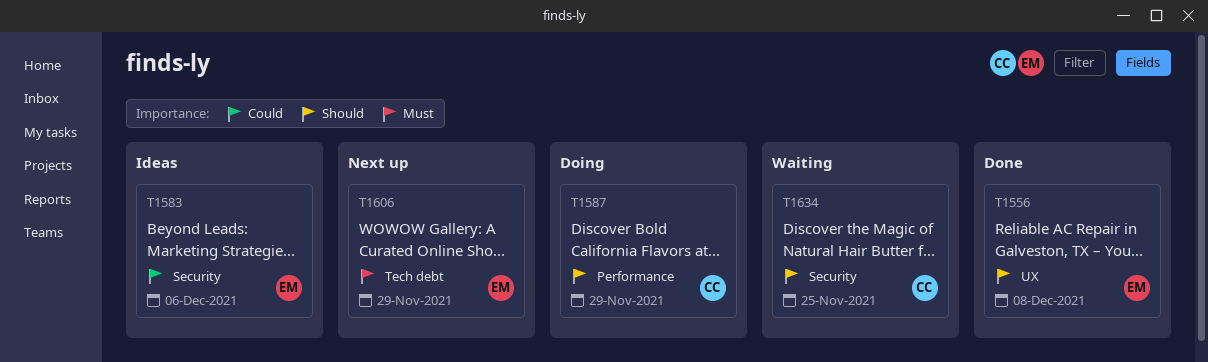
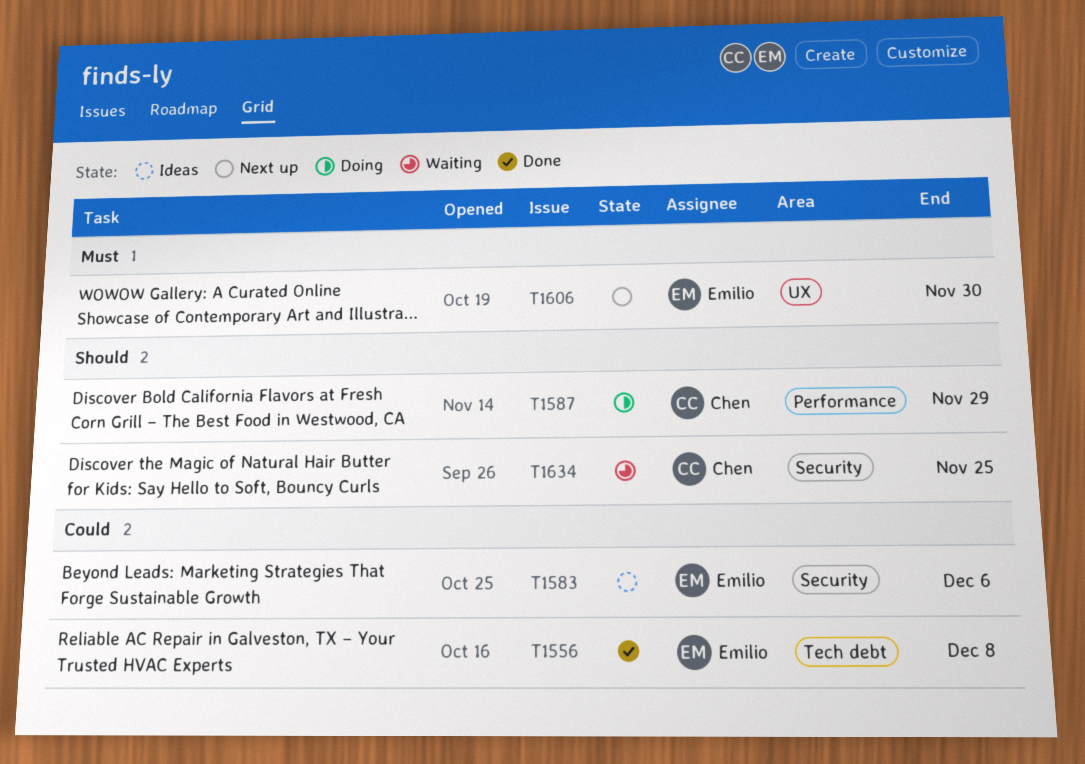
T1556, priority: Should -> Could
T1556, label: UX -> Tech debt
T1606, label: Tech debt -> UX
T1606, due: Nov 29 -> Nov 30

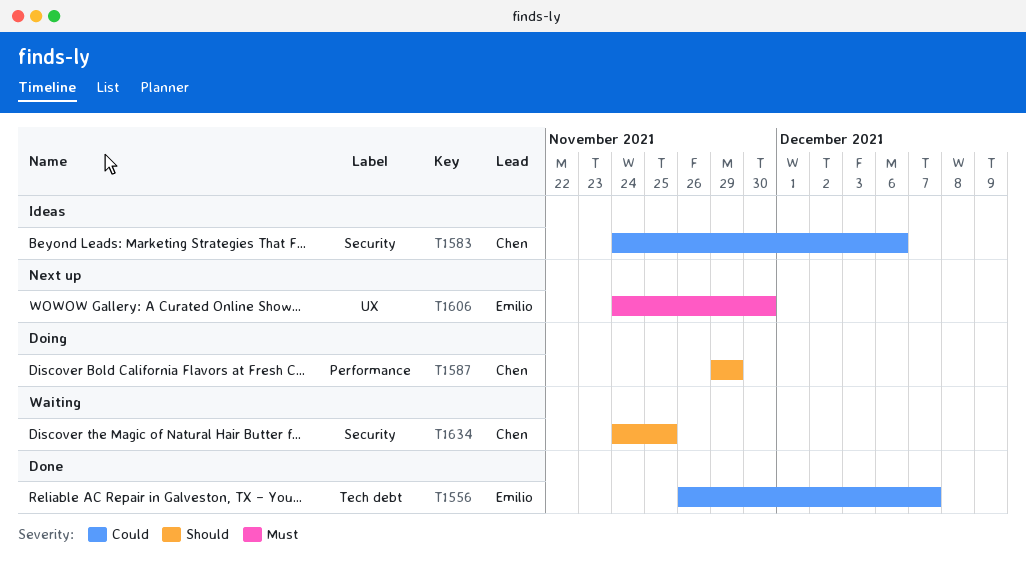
T1556, due: Dec 8 -> Dec 7
T1583, owner: Emilio -> Chen

